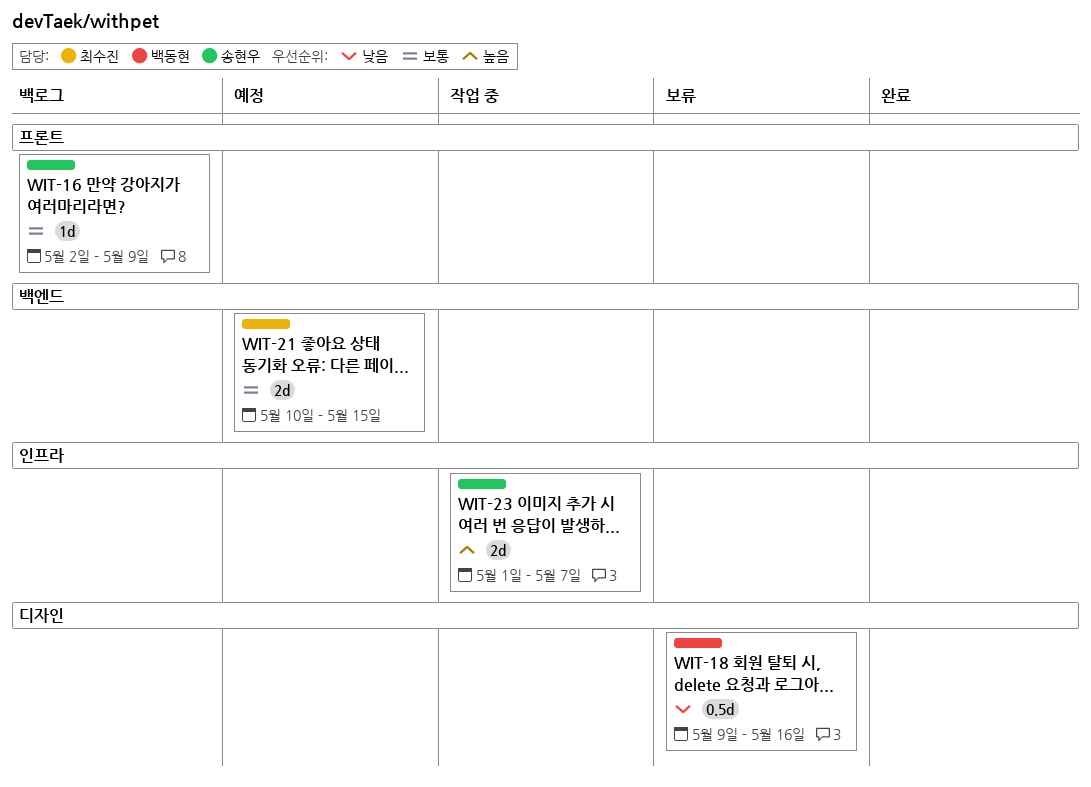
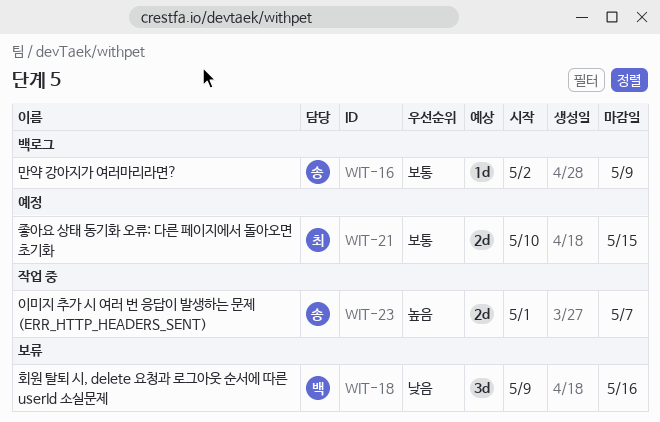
WIT-18, estimate: 0.5d -> 3d

